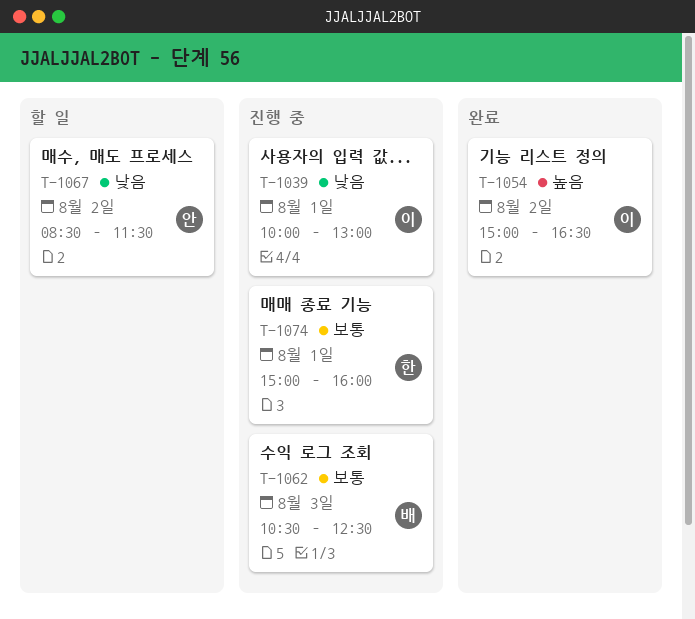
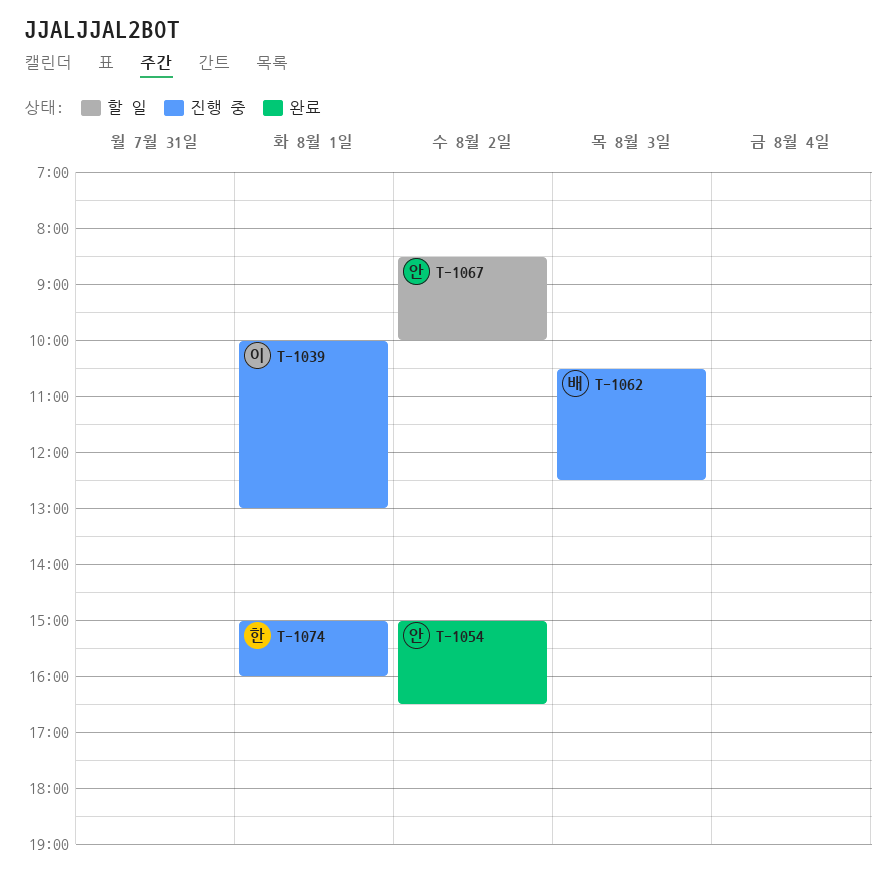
T-1054, owner: 이 -> 안
T-1067, ends: 11:30 -> 10:00

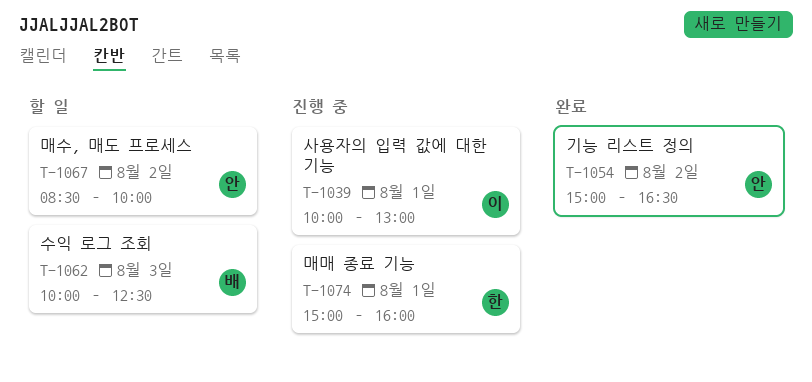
T-1062, status: 진행 중 -> 할 일
T-1062, begins: 10:30 -> 10:00

